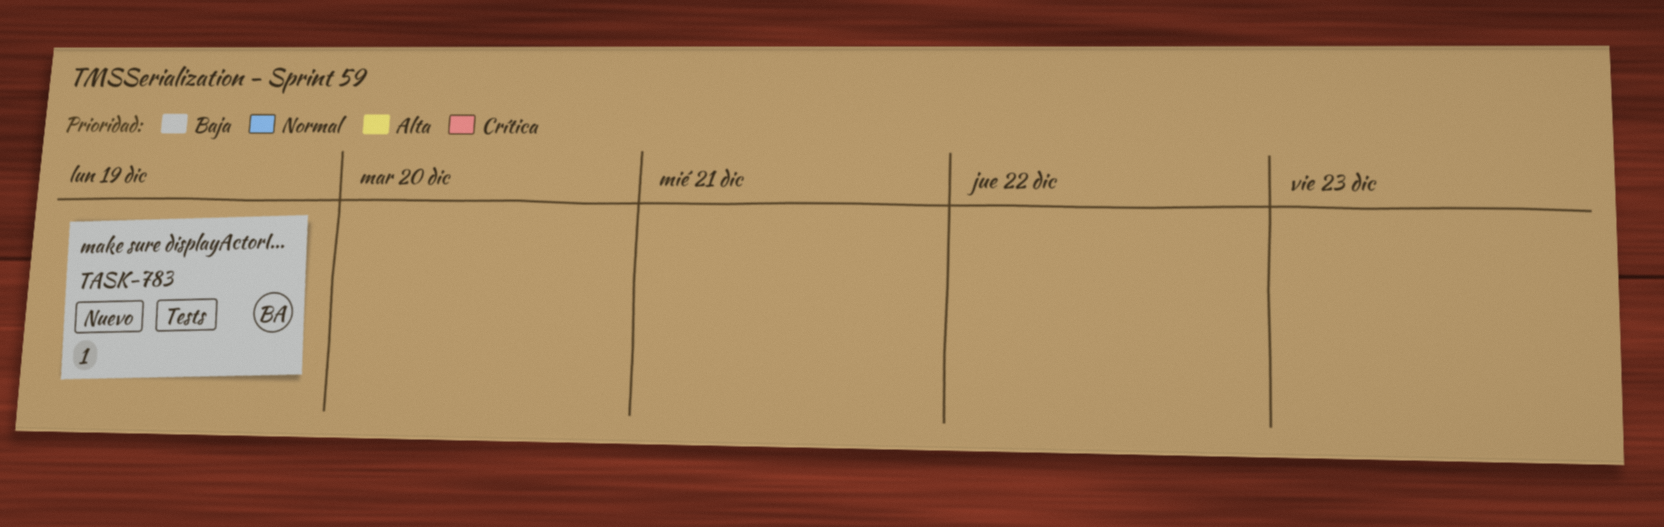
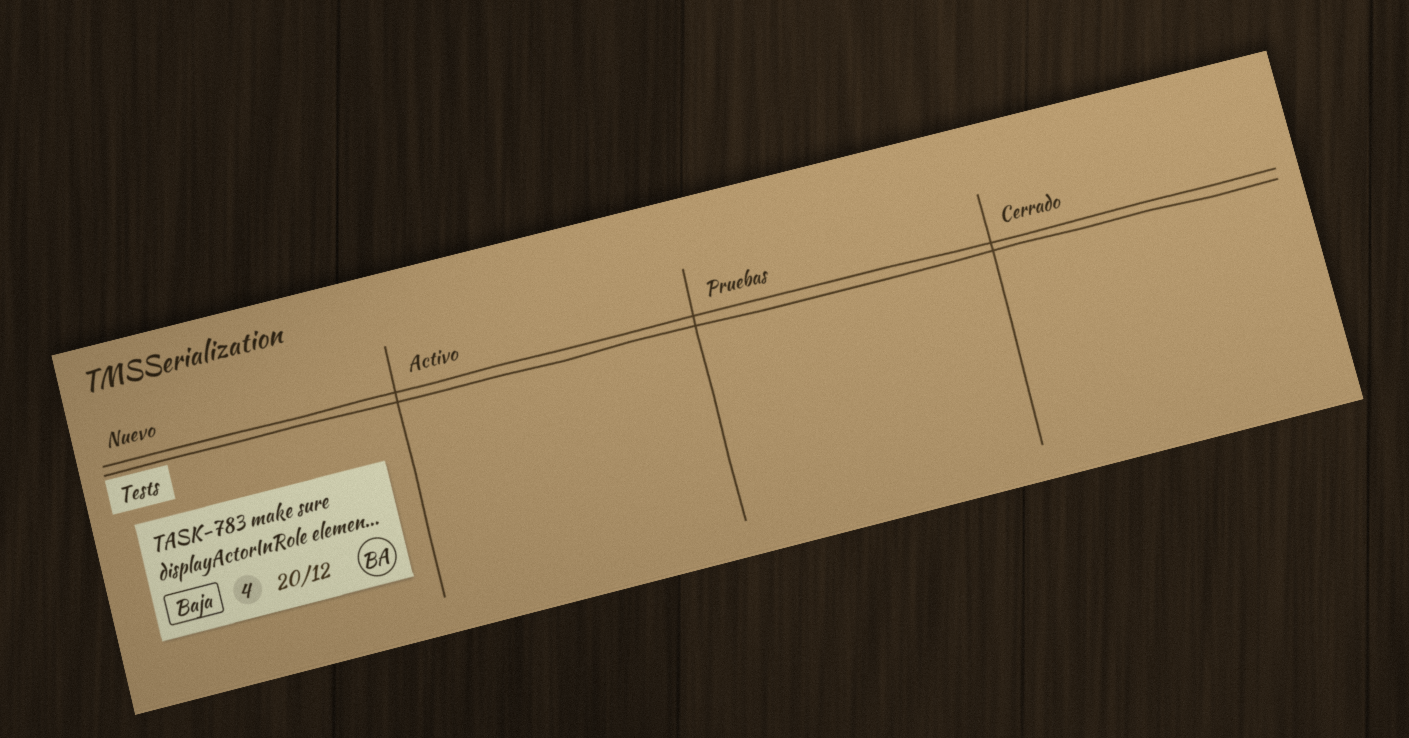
TASK-783, estimate: 1 -> 4
TASK-783, due: Dec 19 -> Dec 20

